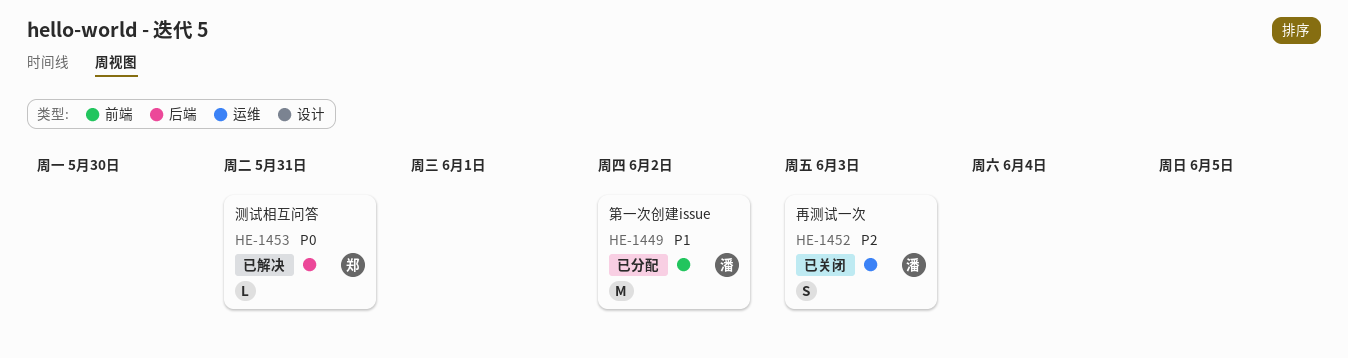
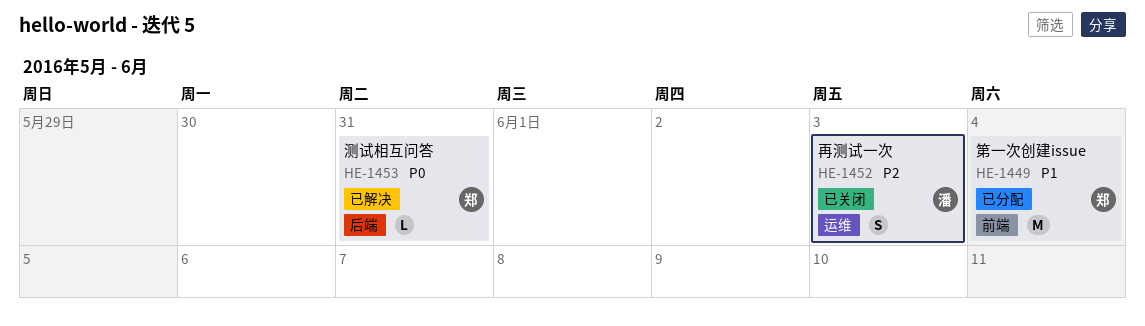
HE-1449, owner: 潘 -> 郑
HE-1449, due: Jun 2 -> Jun 4

